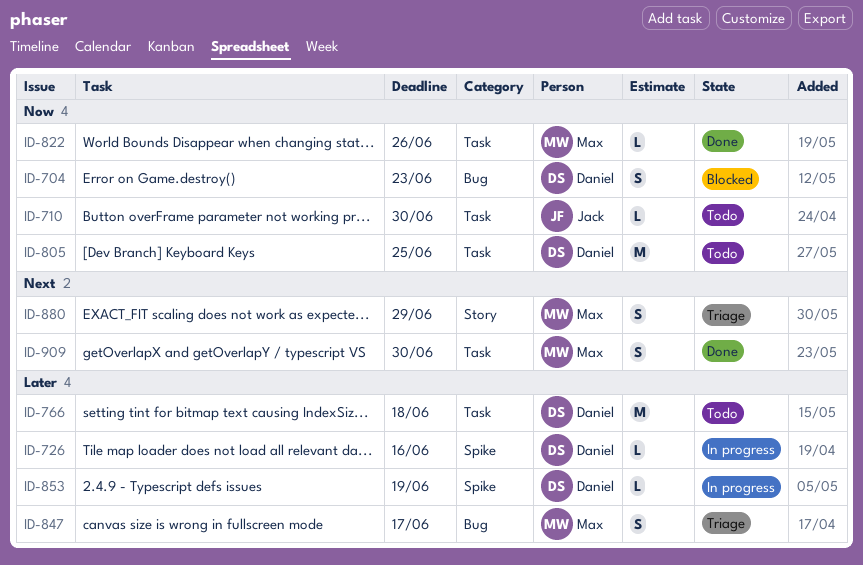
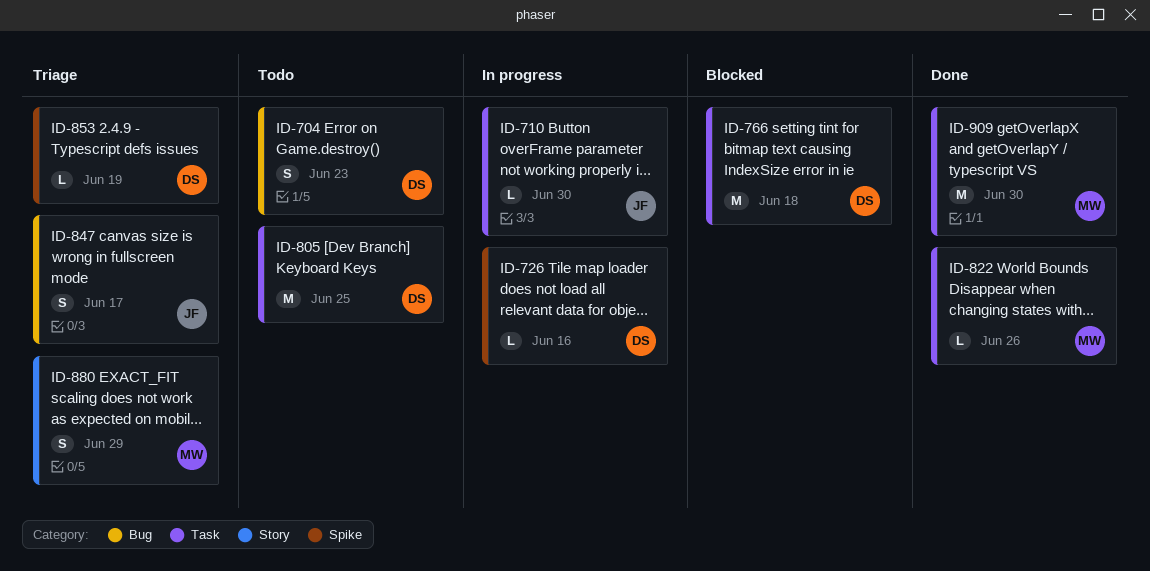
ID-704, status: Blocked -> Todo
ID-710, status: Todo -> In progress
ID-766, status: Todo -> Blocked
ID-847, owner: Max -> Jack
ID-853, status: In progress -> Triage
ID-909, estimate: S -> M

